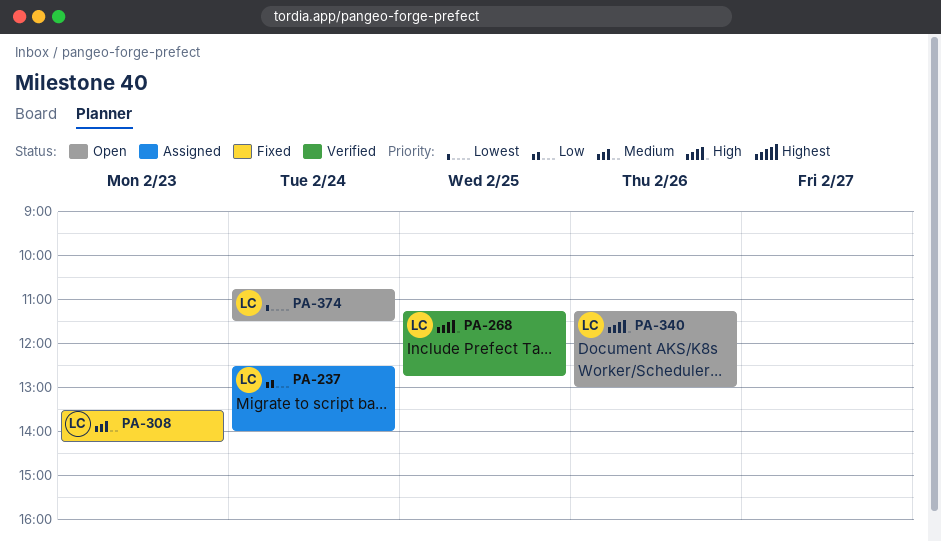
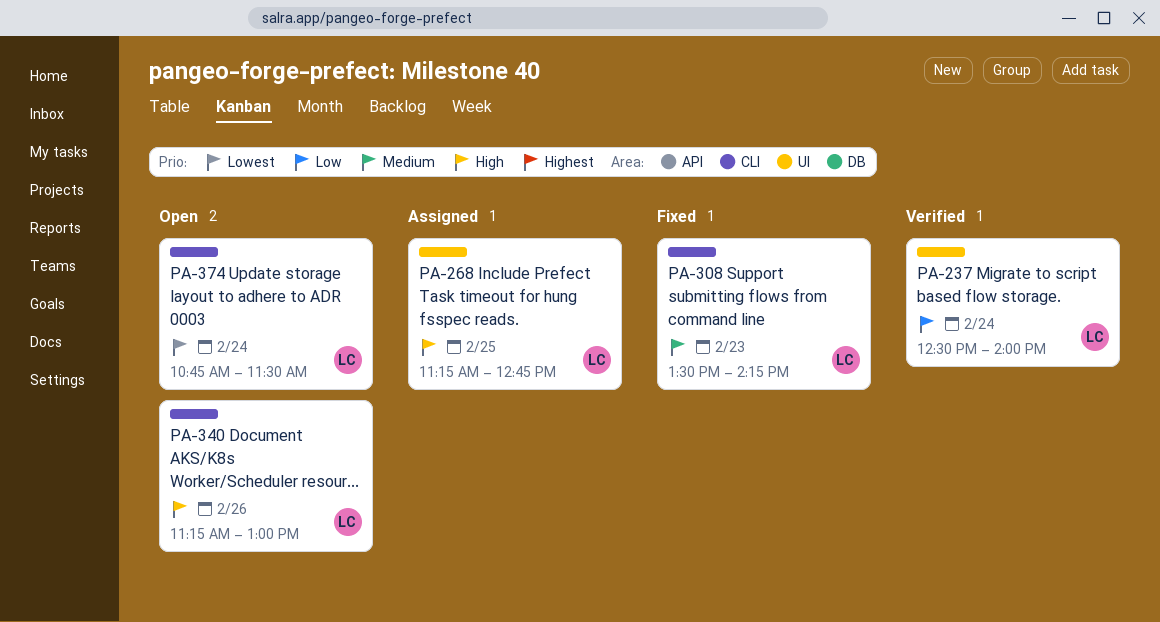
PA-237, status: Assigned -> Verified
PA-268, status: Verified -> Assigned

